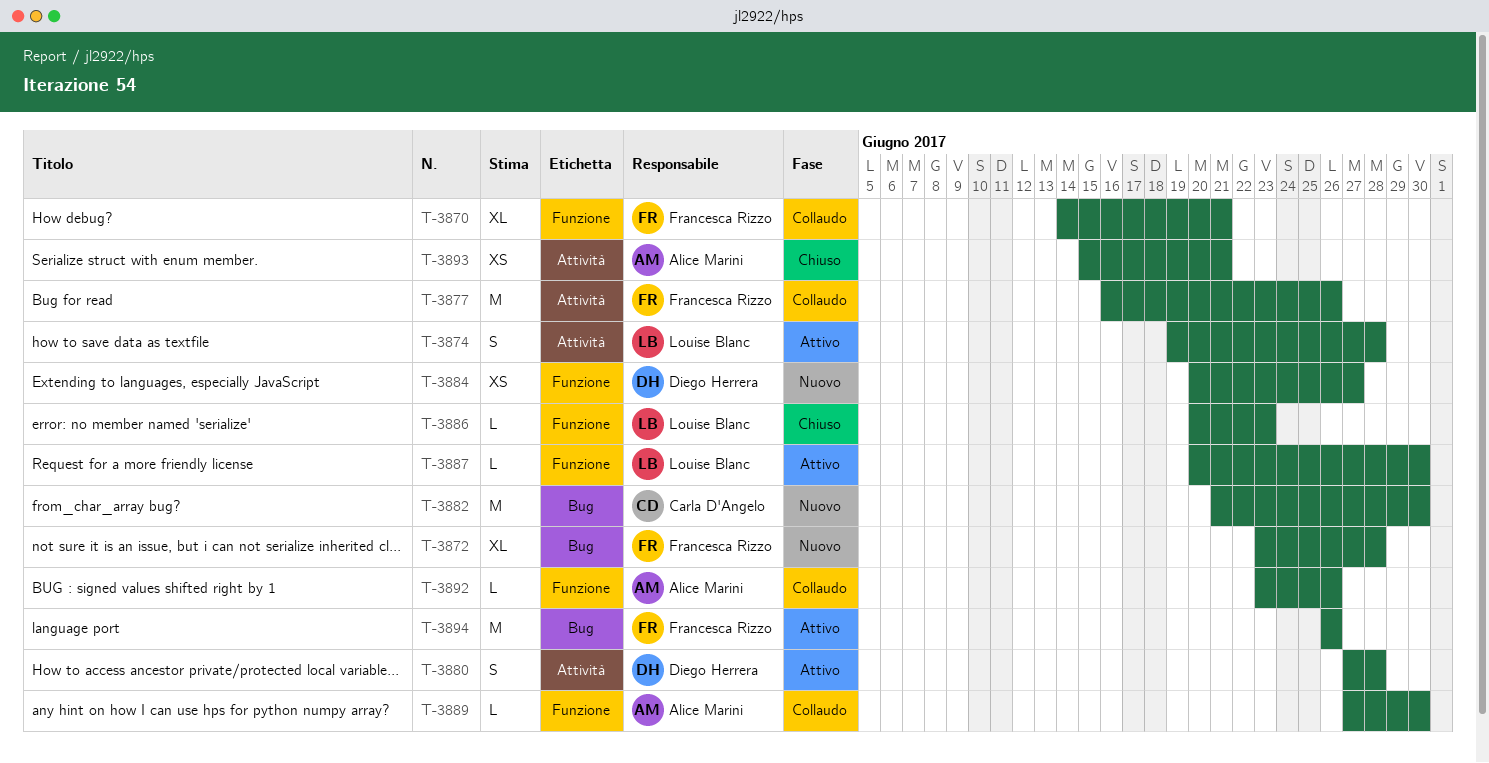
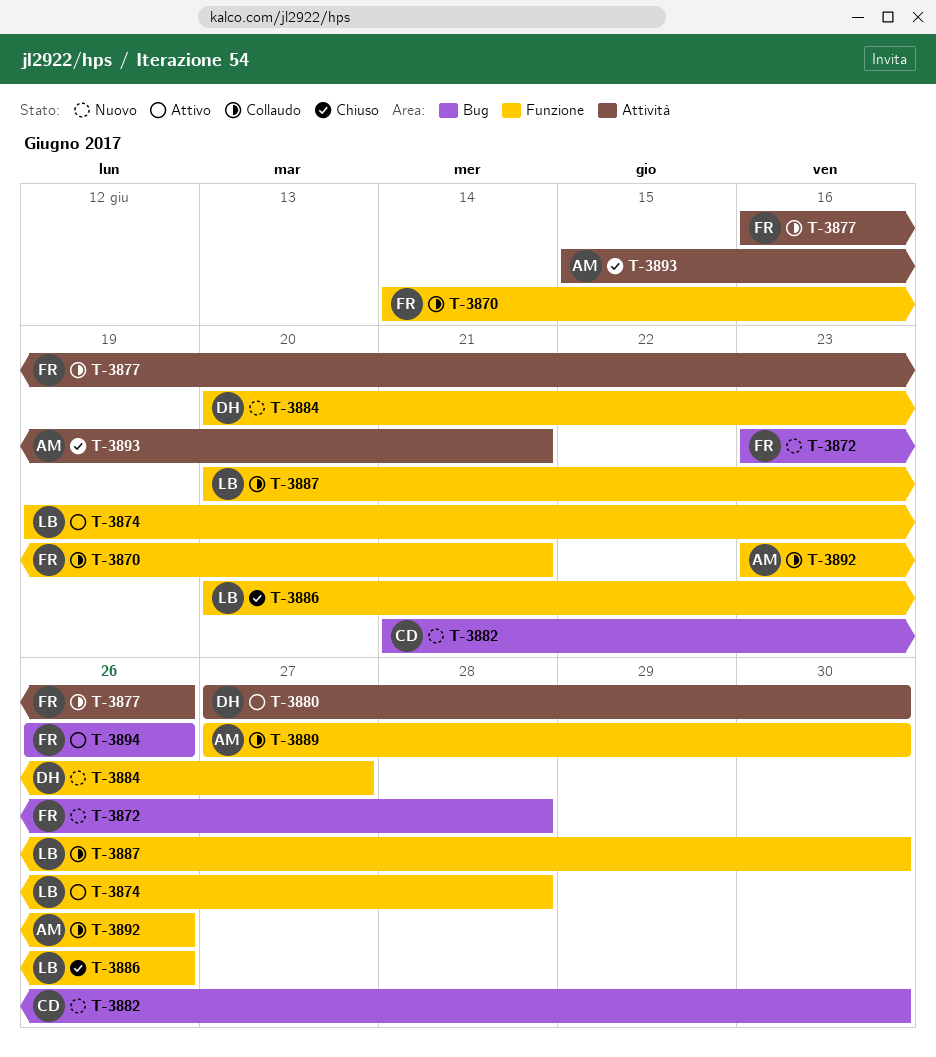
T-3874, label: Attività -> Funzione
T-3880, due: Jun 28 -> Jun 30
T-3886, due: Jun 23 -> Jun 26
T-3887, status: Attivo -> Collaudo

